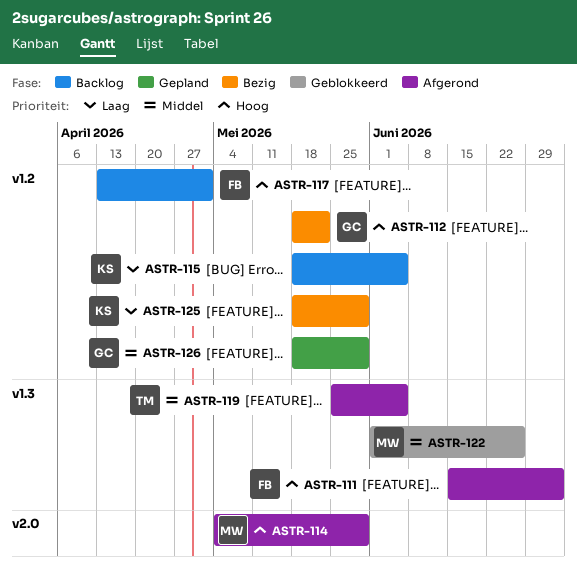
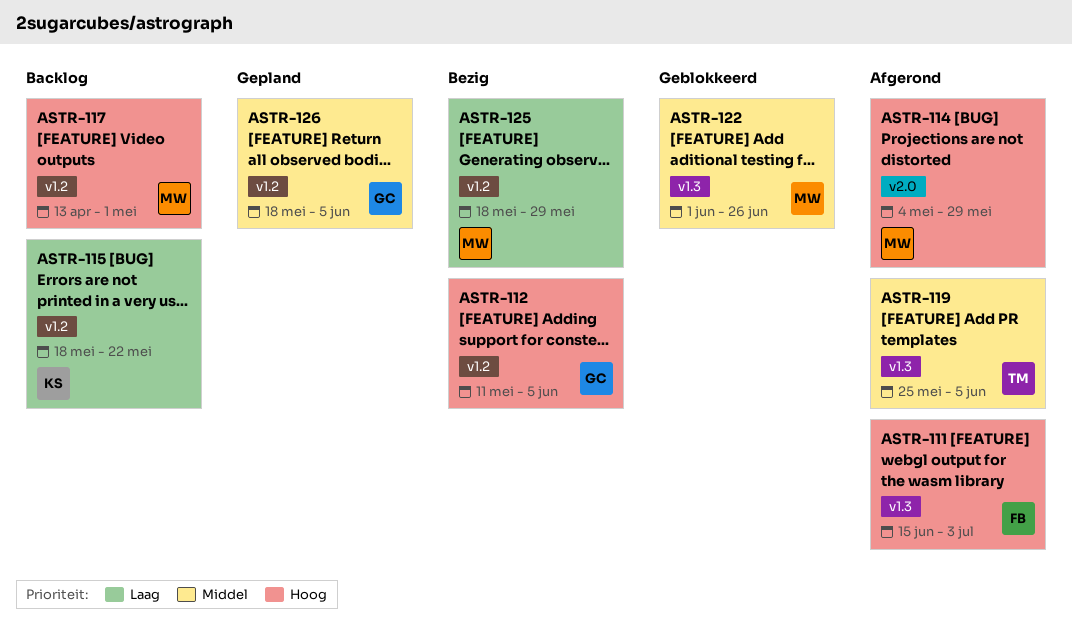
ASTR-112, start: May 18 -> May 11
ASTR-112, due: May 22 -> Jun 5
ASTR-115, due: Jun 5 -> May 22
ASTR-117, owner: FB -> MW
ASTR-125, owner: KS -> MW
ASTR-126, due: May 29 -> Jun 5

